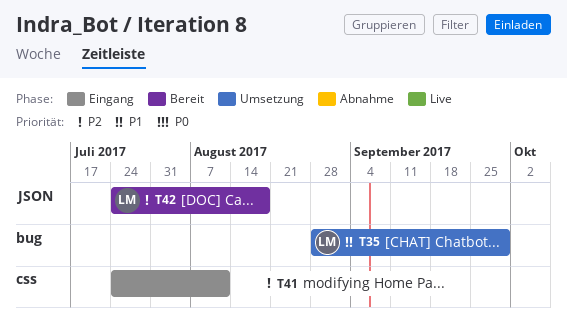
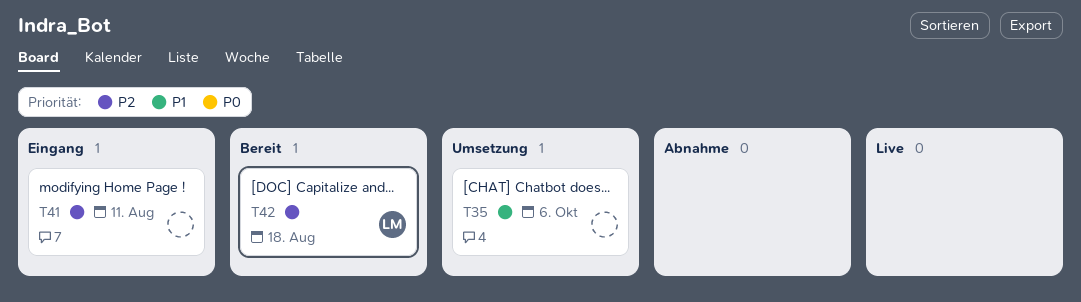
T35, owner: LM -> none
T35, due: Sep 29 -> Oct 6

